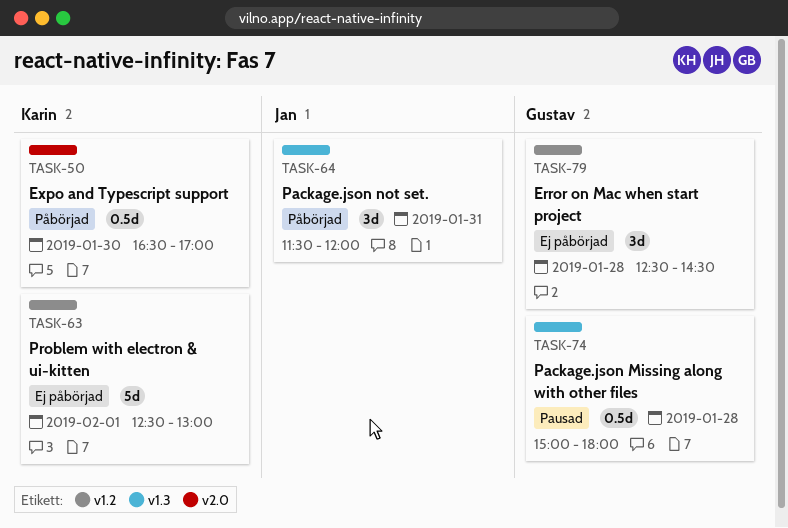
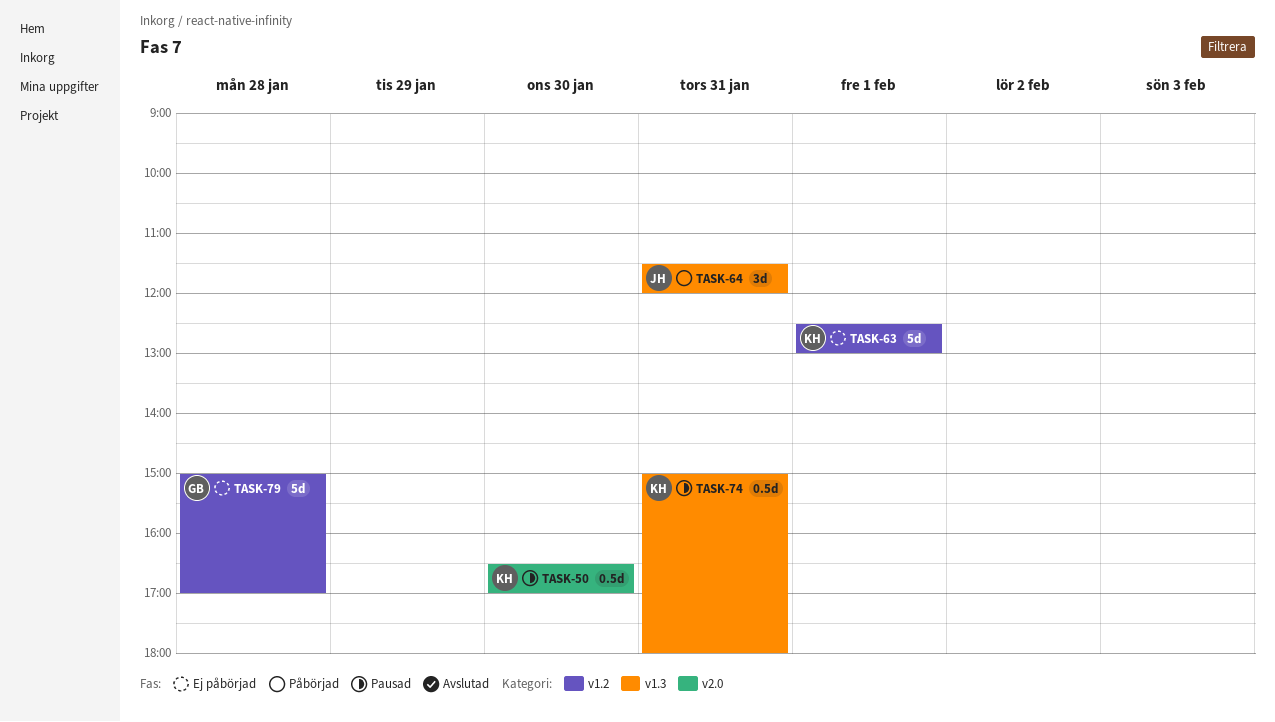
TASK-50, status: Påbörjad -> Pausad
TASK-74, owner: Gustav -> Karin
TASK-74, day: Jan 28 -> Jan 31
TASK-79, estimate: 3d -> 5d
TASK-79, begins: 12:30 -> 15:00
TASK-79, ends: 14:30 -> 17:00

